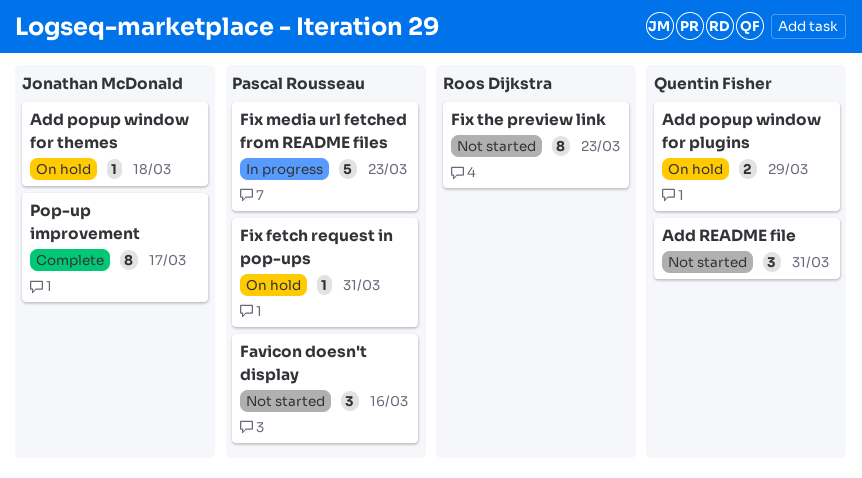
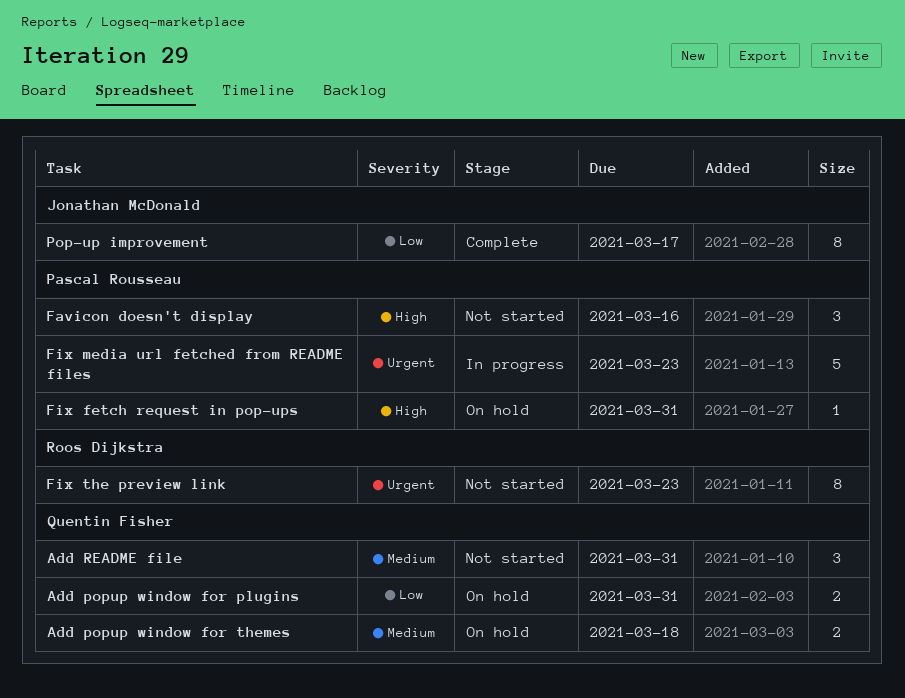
Add popup window for plugins, due: Mar 29 -> Mar 31
Add popup window for themes, owner: Jonathan McDonald -> Quentin Fisher
Add popup window for themes, estimate: 1 -> 2

